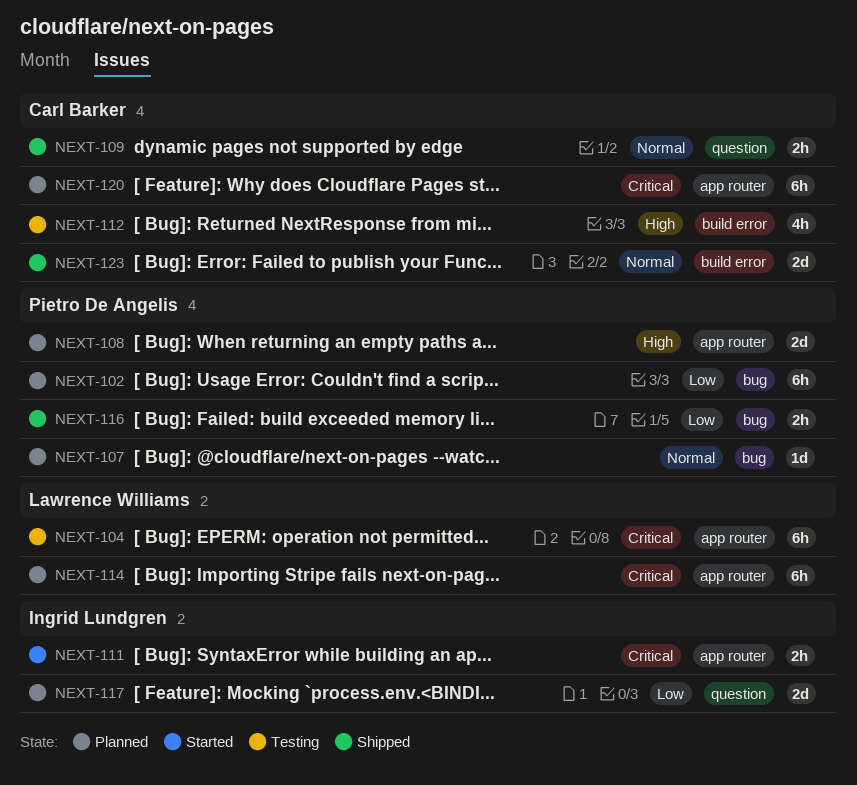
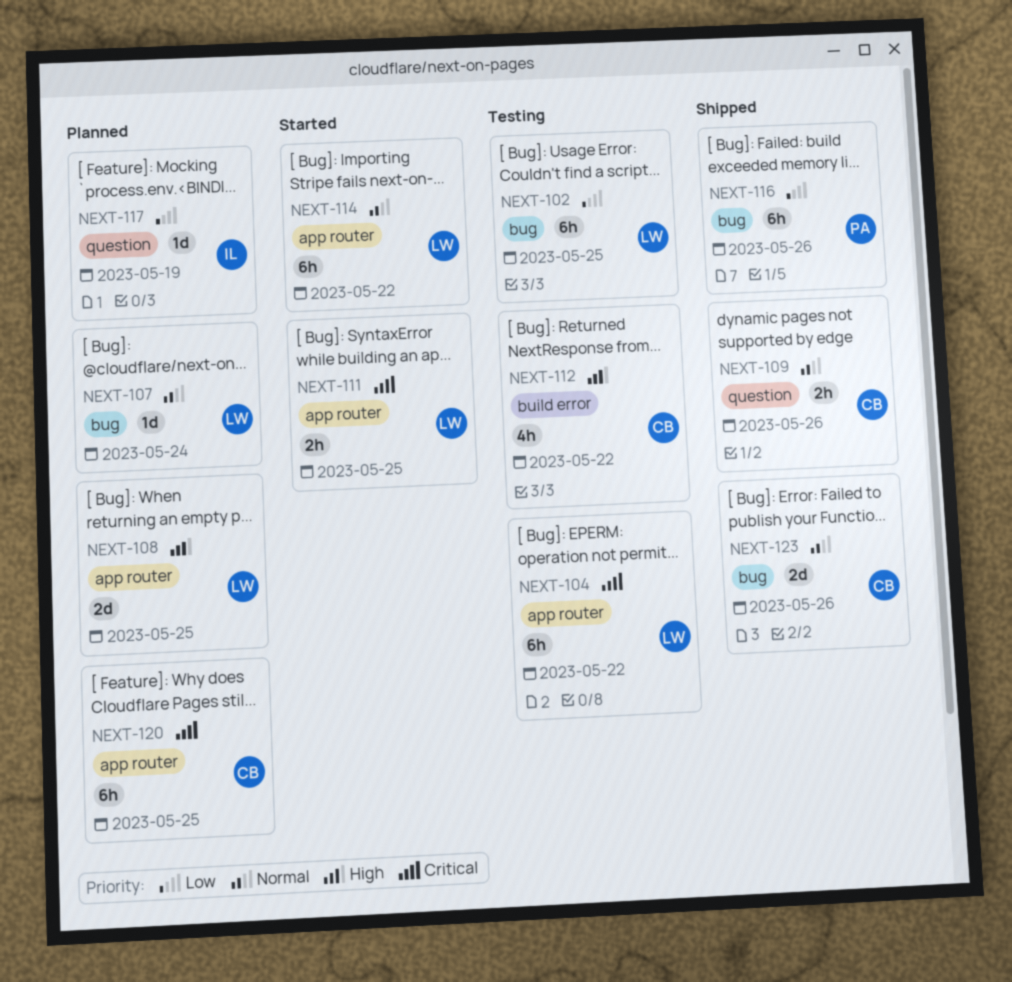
NEXT-102, status: Planned -> Testing
NEXT-102, owner: Pietro De Angelis -> Lawrence Williams
NEXT-107, owner: Pietro De Angelis -> Lawrence Williams
NEXT-108, owner: Pietro De Angelis -> Lawrence Williams
NEXT-111, owner: Ingrid Lundgren -> Lawrence Williams
NEXT-114, status: Planned -> Started
NEXT-114, priority: Critical -> Normal
NEXT-116, estimate: 2h -> 6h
NEXT-117, estimate: 2d -> 1d
NEXT-123, label: build error -> bug

